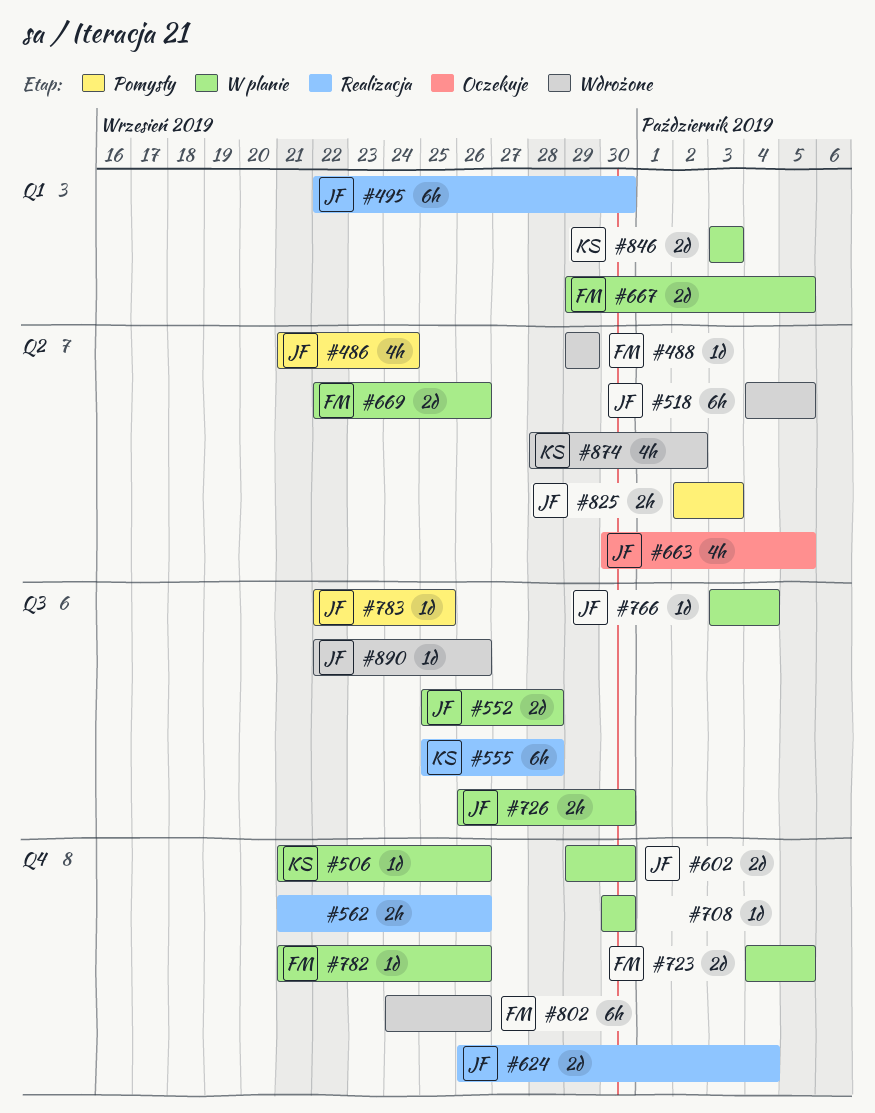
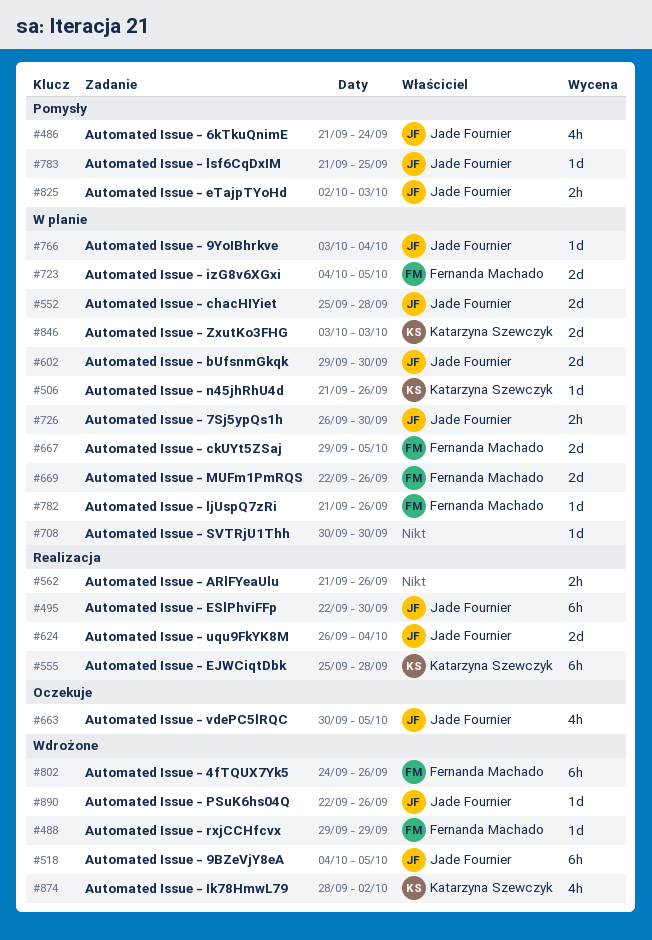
#783, start: Sep 22 -> Sep 21

